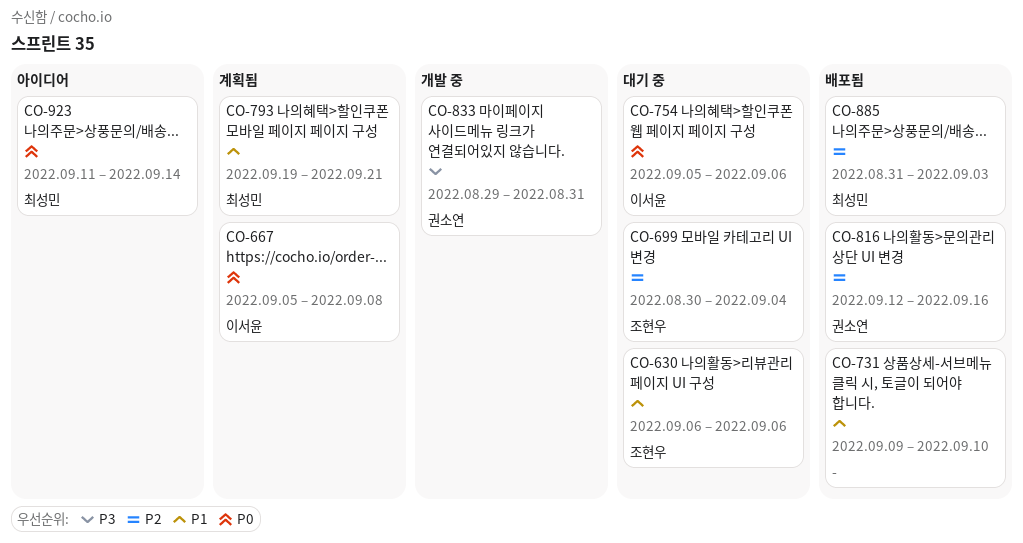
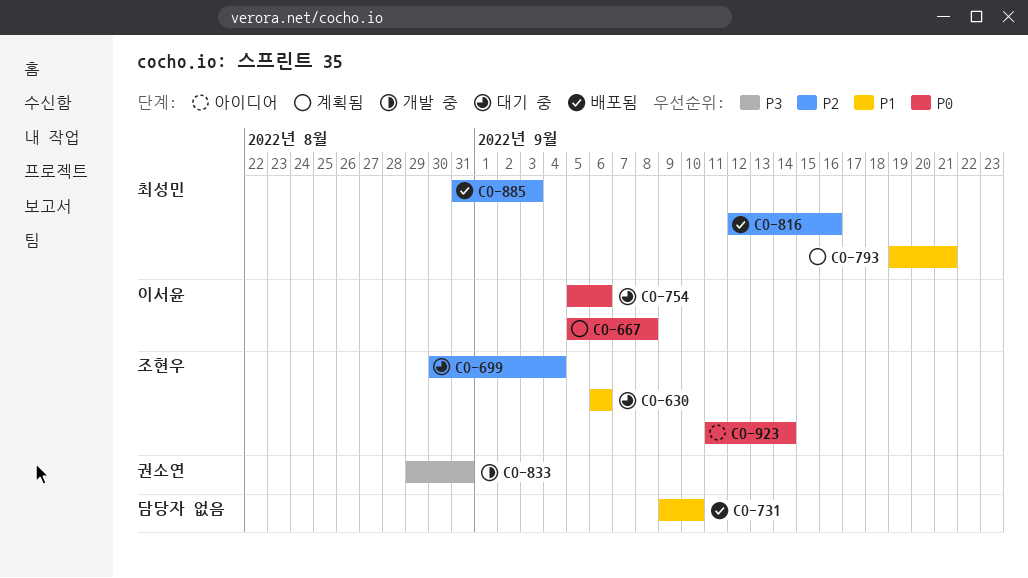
CO-816, owner: 권소연 -> 최성민
CO-923, owner: 최성민 -> 조현우

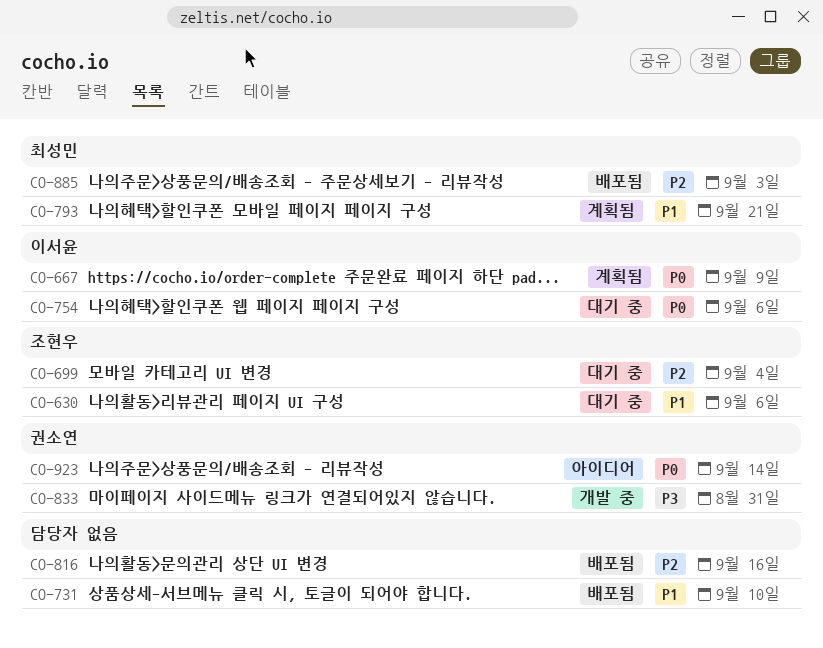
CO-667, due: Sep 8 -> Sep 9
CO-816, owner: 최성민 -> none
CO-923, owner: 조현우 -> 권소연

